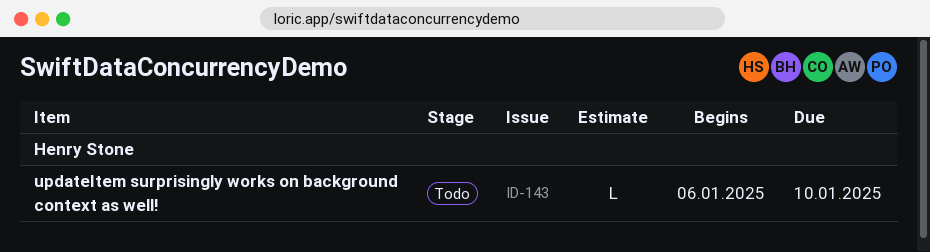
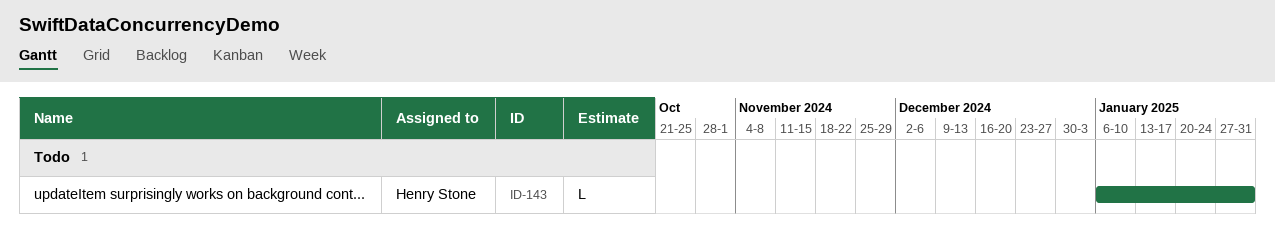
ID-143, due: Jan 10 -> Jan 31

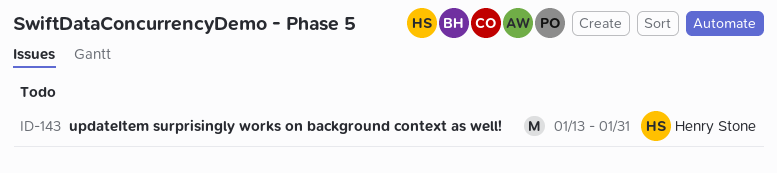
ID-143, estimate: L -> M
ID-143, start: Jan 6 -> Jan 13

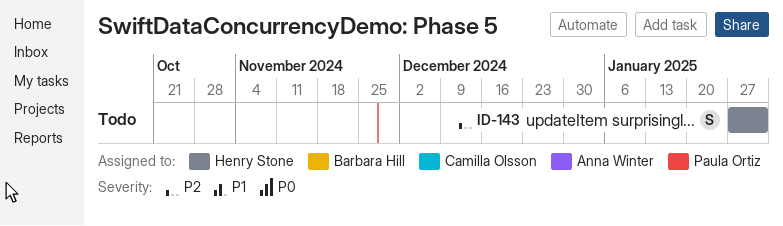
ID-143, estimate: M -> S
ID-143, start: Jan 13 -> Jan 27

